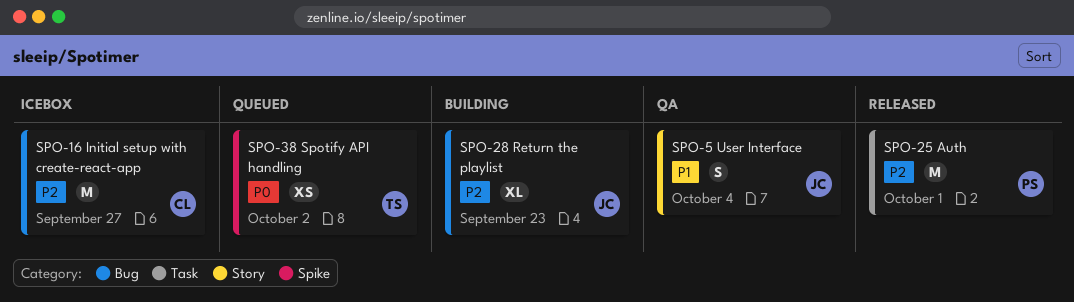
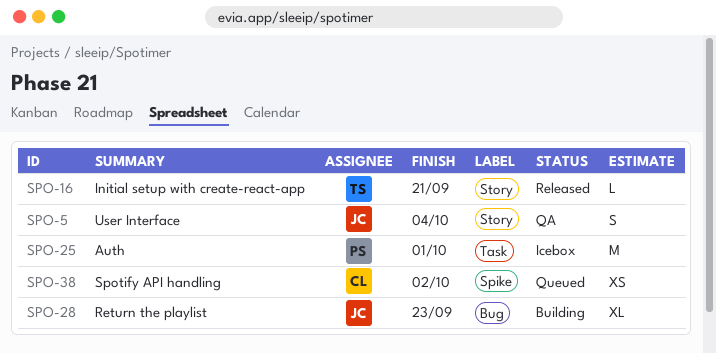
SPO-16, status: Icebox -> Released
SPO-16, owner: CL -> TS
SPO-16, label: Bug -> Story
SPO-16, estimate: M -> L
SPO-16, due: Sep 27 -> Sep 21
SPO-25, status: Released -> Icebox
SPO-38, owner: TS -> CL

